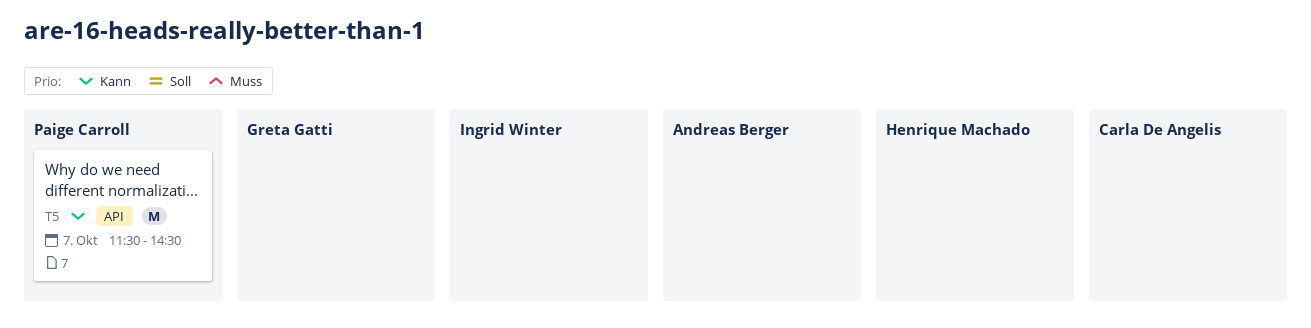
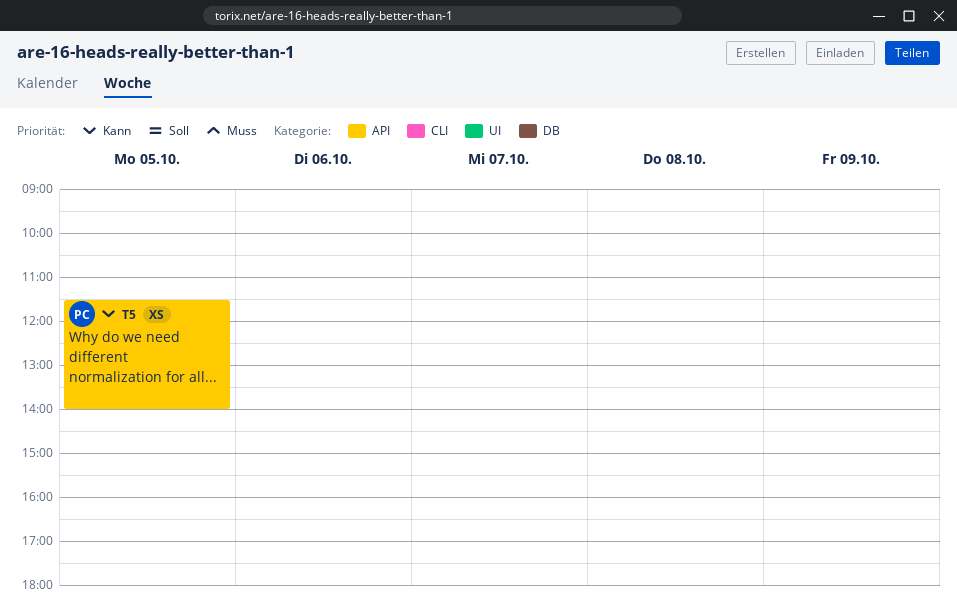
T5, estimate: M -> XS
T5, day: Oct 7 -> Oct 5
T5, ends: 14:30 -> 14:00

